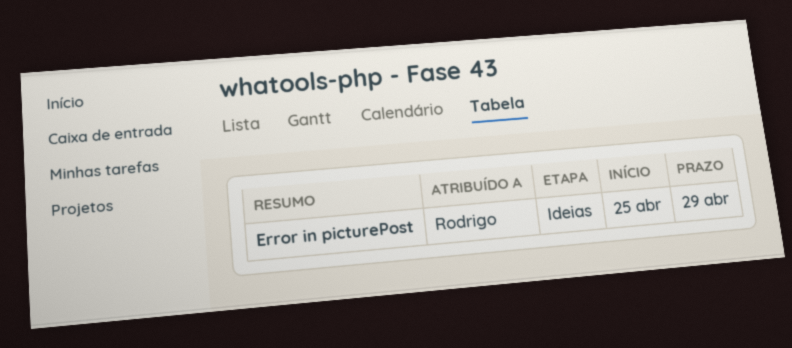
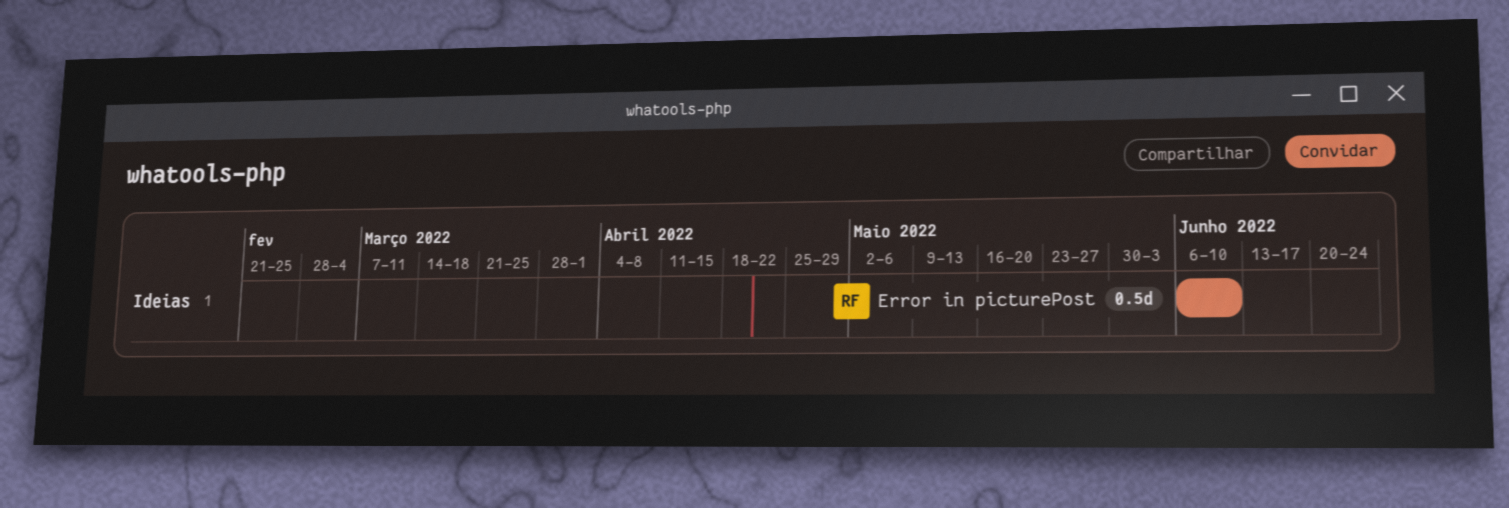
Error in picturePost, start: Apr 25 -> Jun 6
Error in picturePost, due: Apr 29 -> Jun 10

